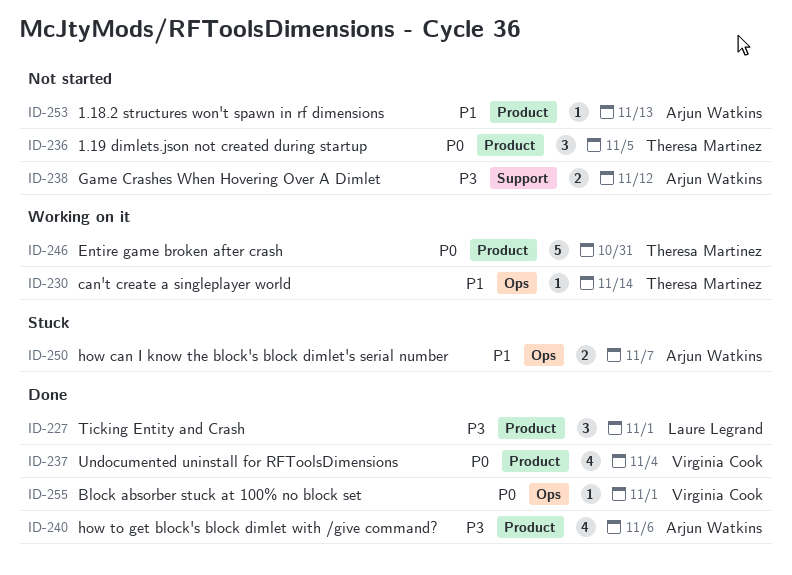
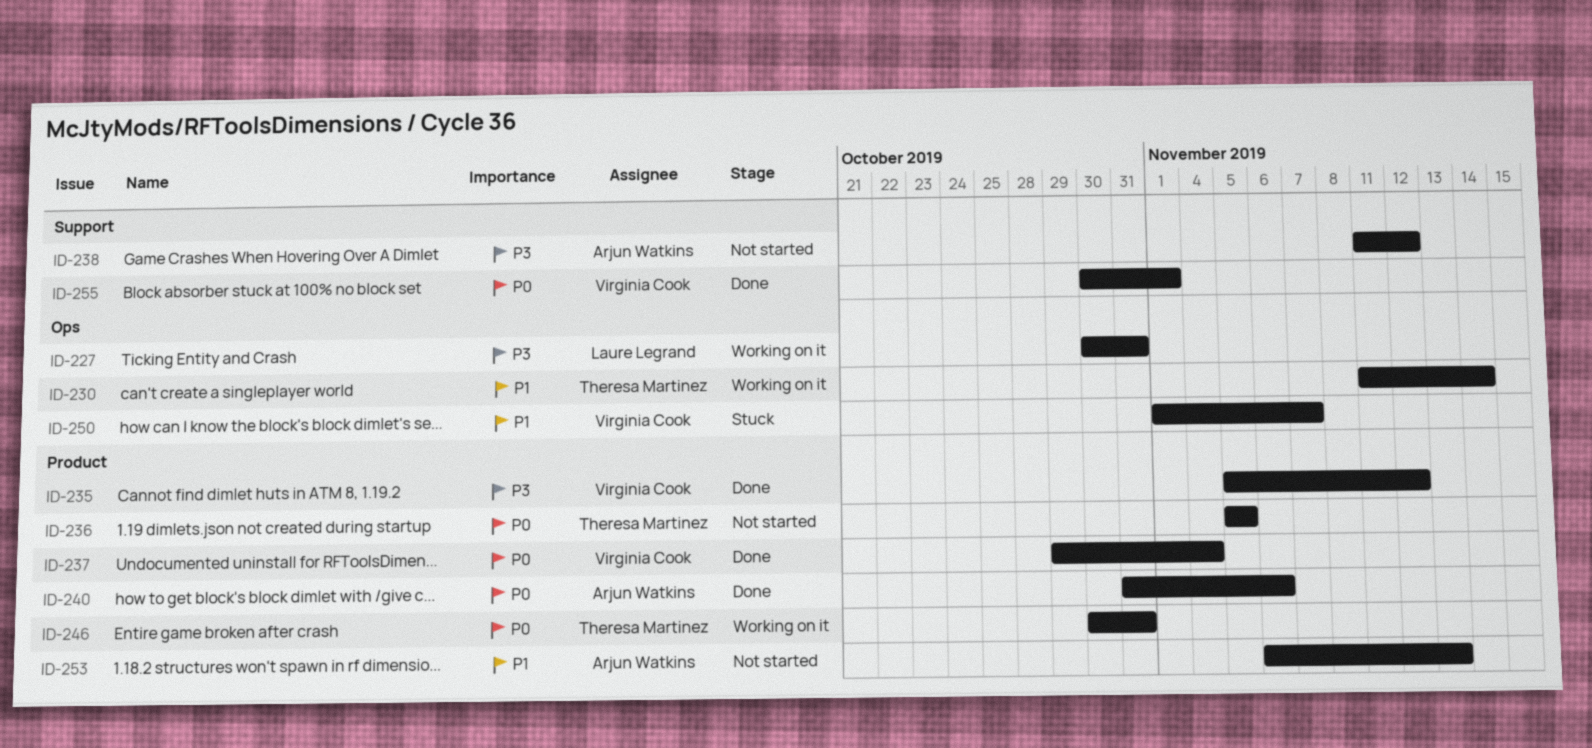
ID-227, status: Done -> Working on it
ID-227, label: Product -> Ops
ID-227, due: Nov 1 -> Oct 31
ID-235: none -> present
ID-240, priority: P3 -> P0
ID-250, owner: Arjun Watkins -> Virginia Cook
ID-255, label: Ops -> Support

